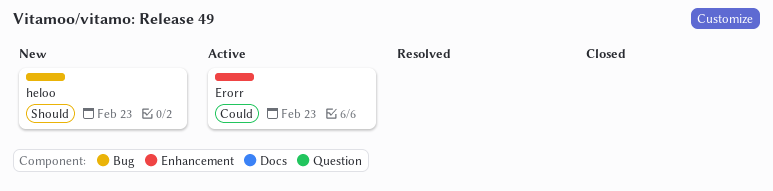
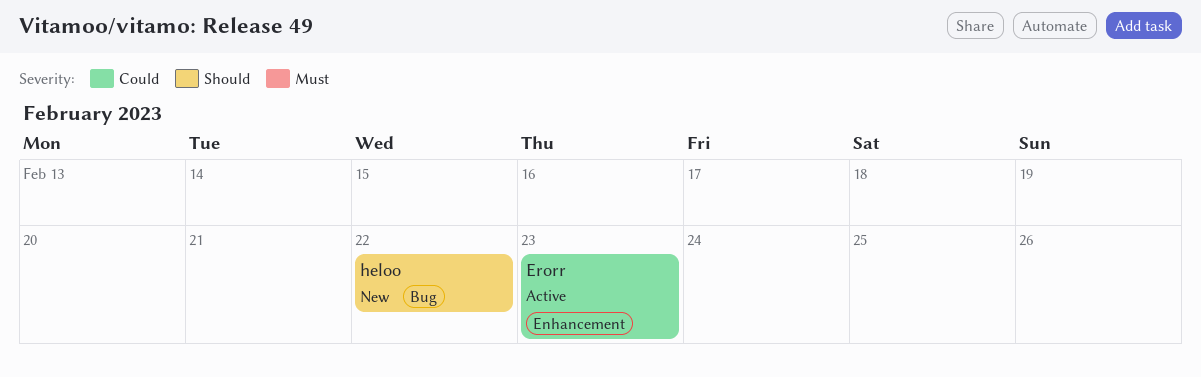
heloo, due: Feb 23 -> Feb 22

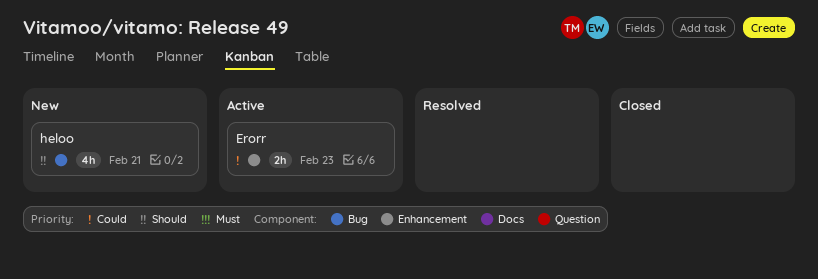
heloo, due: Feb 22 -> Feb 21

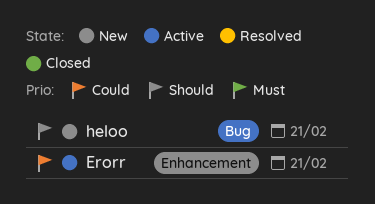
Erorr, due: Feb 23 -> Feb 21

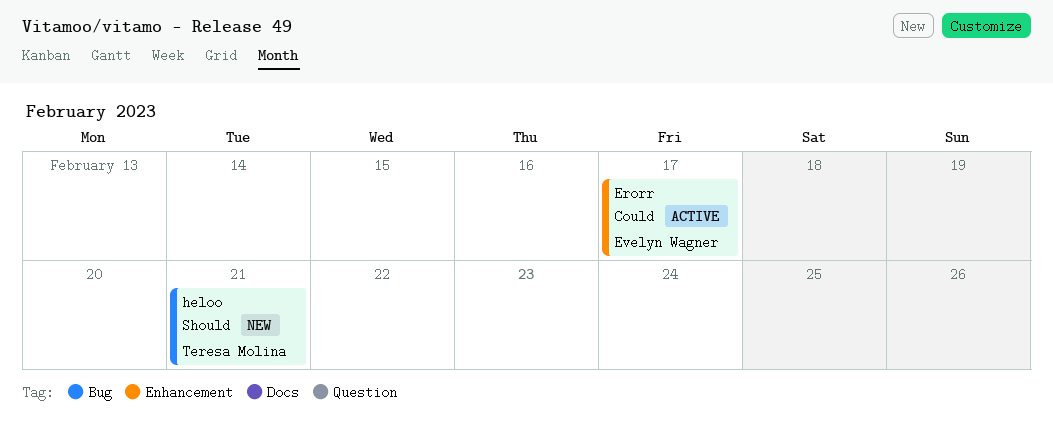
Erorr, due: Feb 21 -> Feb 17

